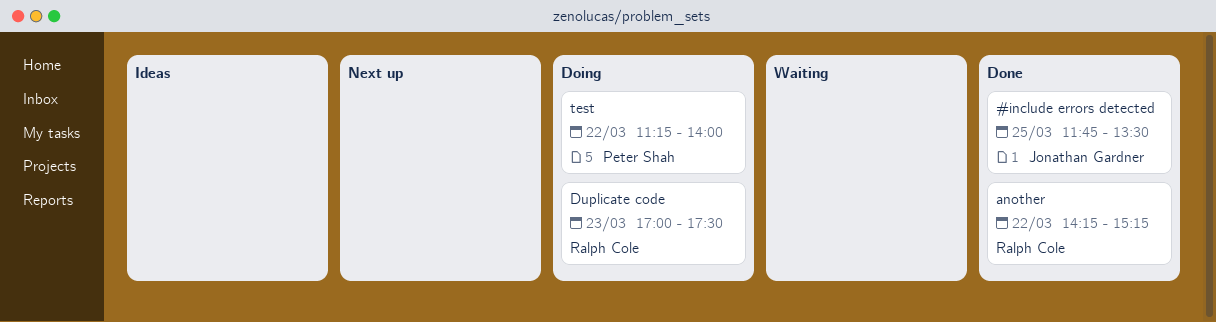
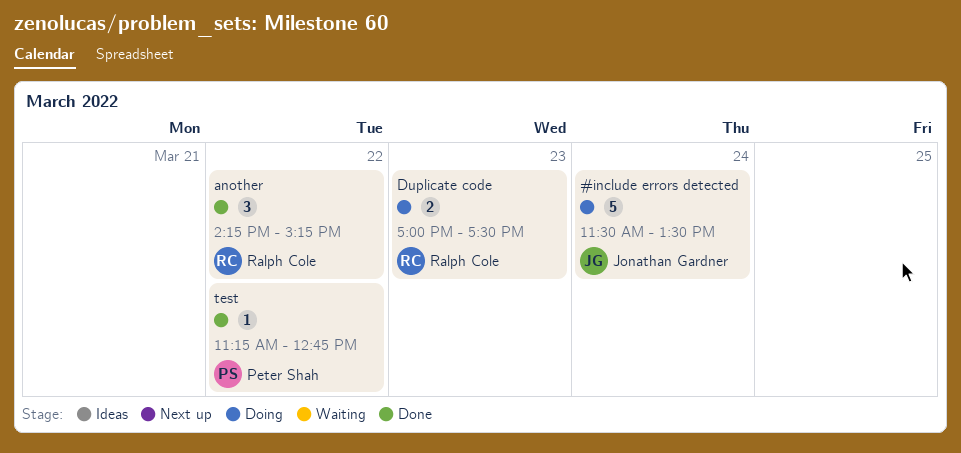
#include errors detected, status: Done -> Doing
#include errors detected, day: Mar 25 -> Mar 24
#include errors detected, begins: 11:45 -> 11:30
test, status: Doing -> Done
test, ends: 14:00 -> 12:45

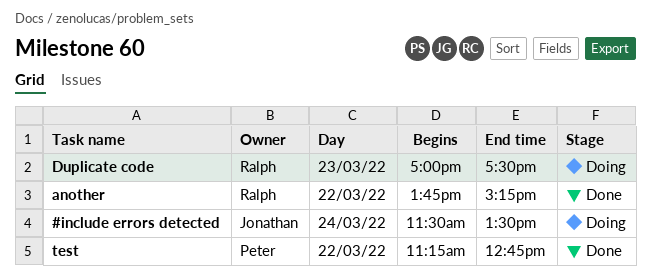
another, begins: 14:15 -> 13:45

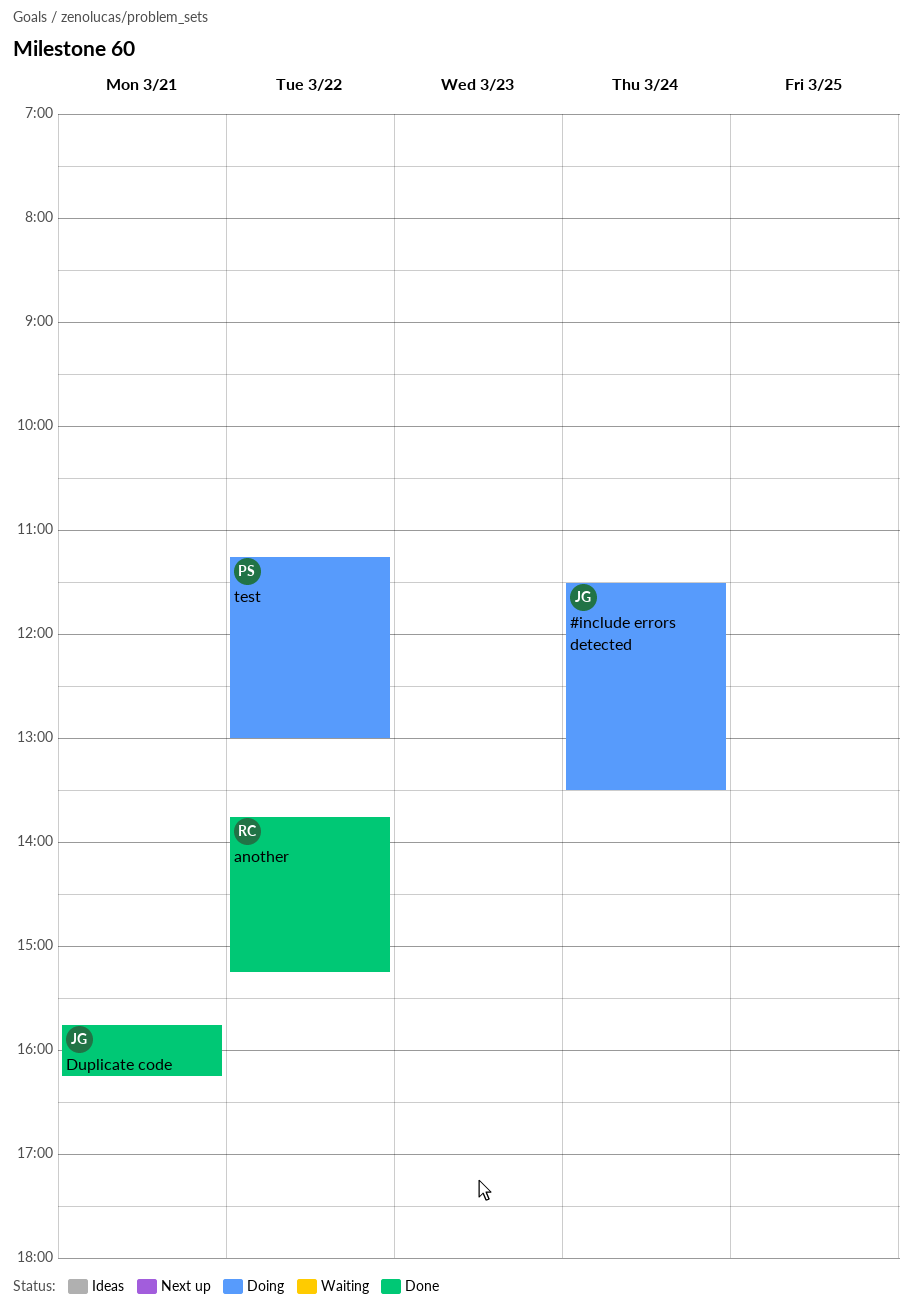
Duplicate code, status: Doing -> Done
Duplicate code, owner: Ralph -> Jonathan
Duplicate code, day: Mar 23 -> Mar 21
Duplicate code, begins: 17:00 -> 15:45
Duplicate code, ends: 17:30 -> 16:15
test, status: Done -> Doing
test, ends: 12:45 -> 13:00

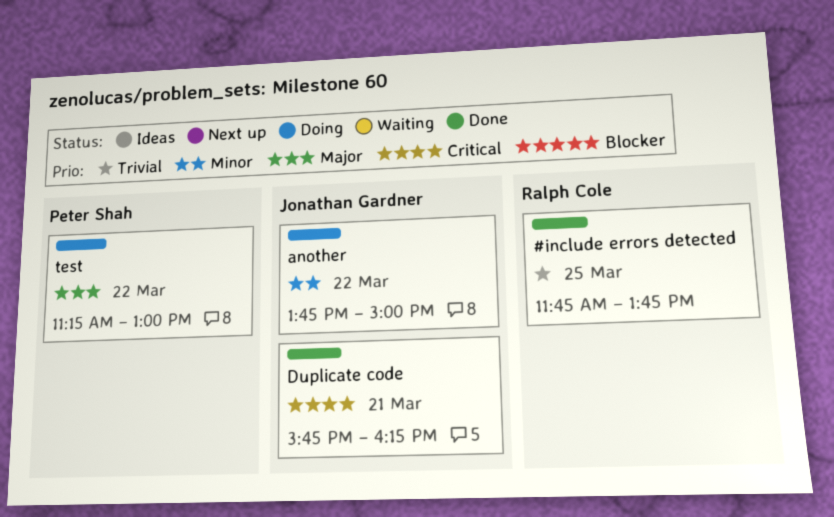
#include errors detected, status: Doing -> Done
#include errors detected, owner: Jonathan Gardner -> Ralph Cole
#include errors detected, day: Mar 24 -> Mar 25
#include errors detected, begins: 11:30 -> 11:45
#include errors detected, ends: 13:30 -> 13:45
another, status: Done -> Doing
another, owner: Ralph Cole -> Jonathan Gardner
another, ends: 15:15 -> 15:00

